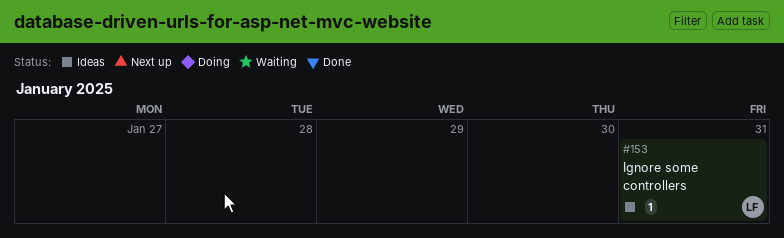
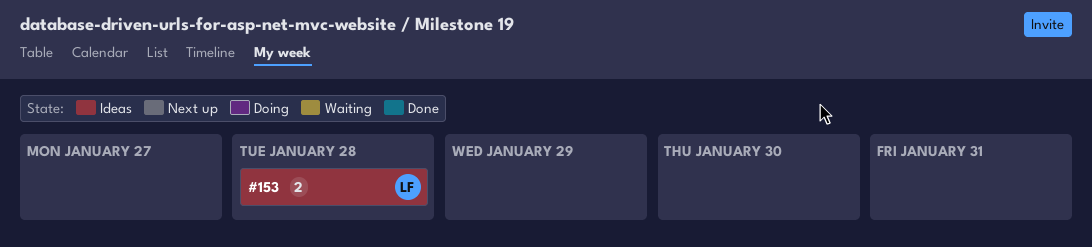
#153, estimate: 1 -> 2
#153, due: Jan 31 -> Jan 28

